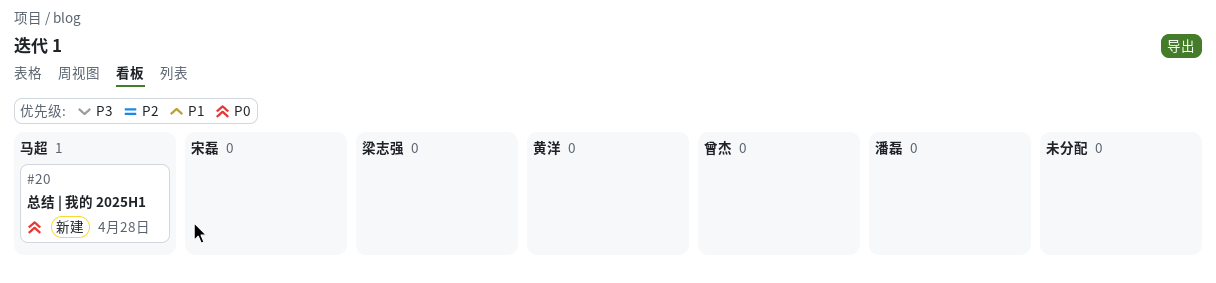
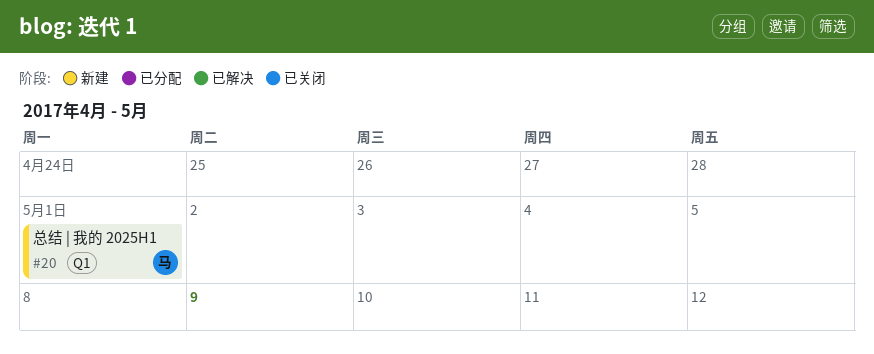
#20, due: Apr 28 -> May 1

